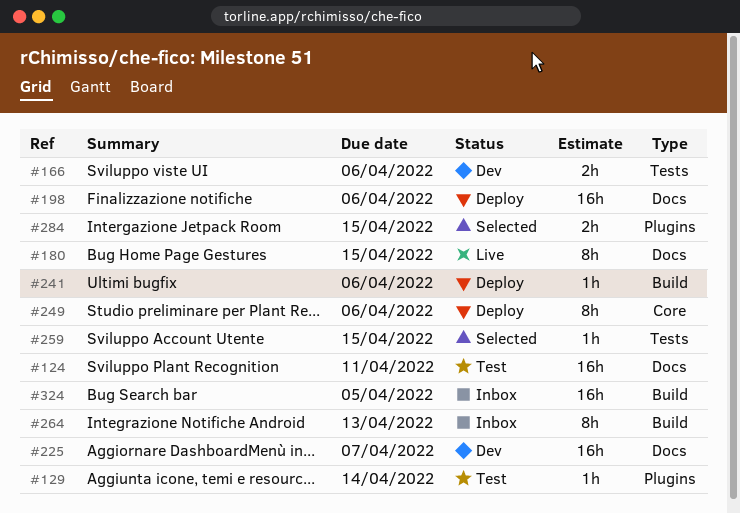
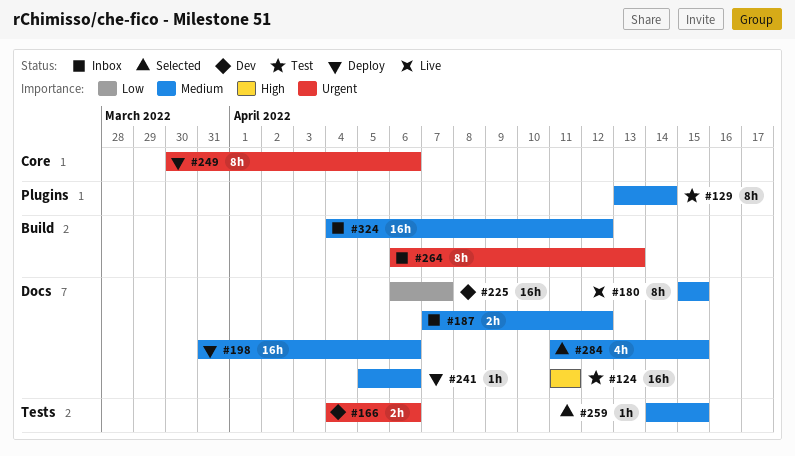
#129, estimate: 1h -> 8h
#187: none -> present
#241, label: Build -> Docs
#284, label: Plugins -> Docs
#284, estimate: 2h -> 4h
#324, due: Apr 5 -> Apr 12

